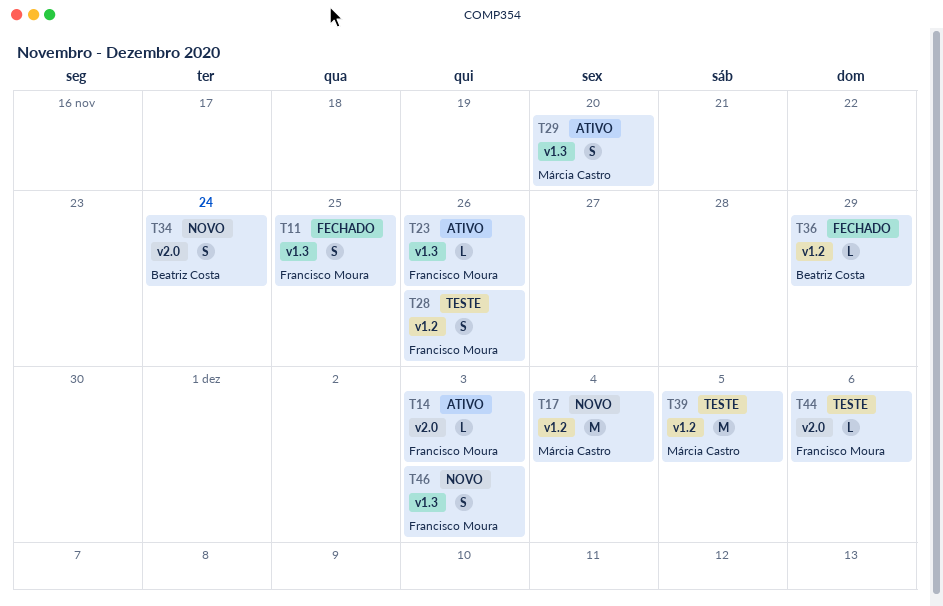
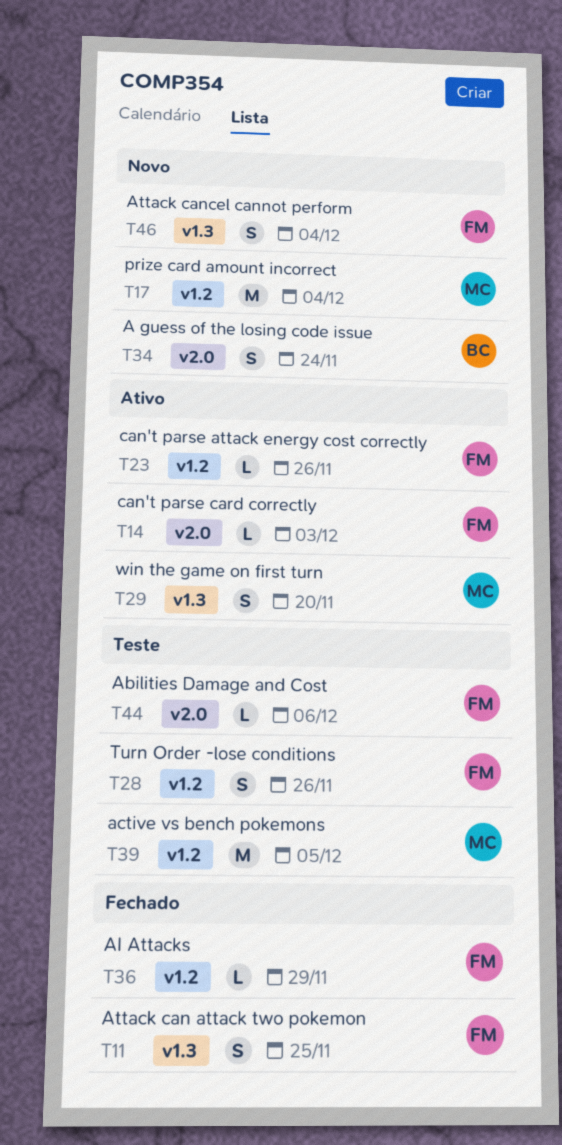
T23, label: v1.3 -> v1.2
T36, owner: Beatriz Costa -> Francisco Moura
T46, due: Dec 3 -> Dec 4

